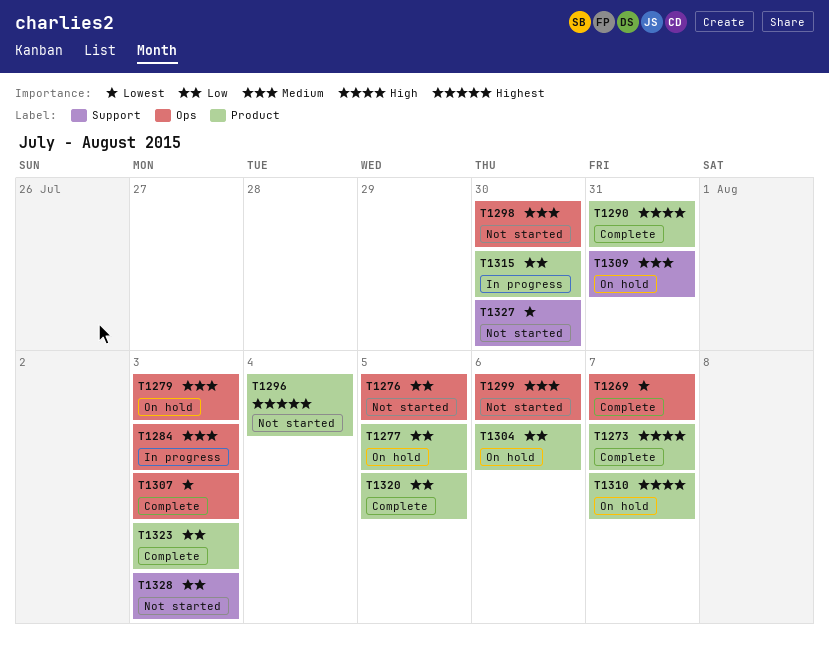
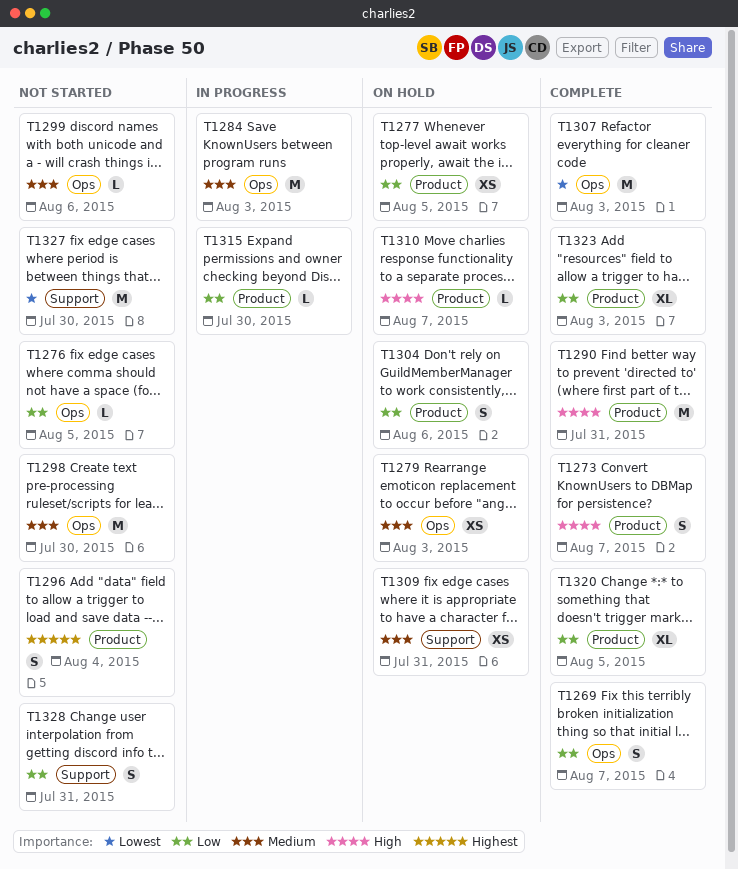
T1269, priority: Lowest -> Low
T1328, due: Aug 3 -> Jul 31

